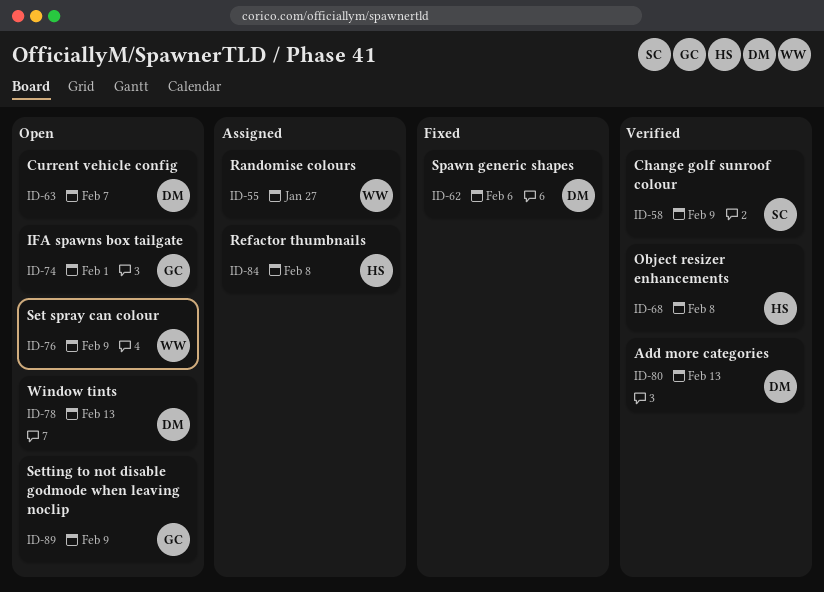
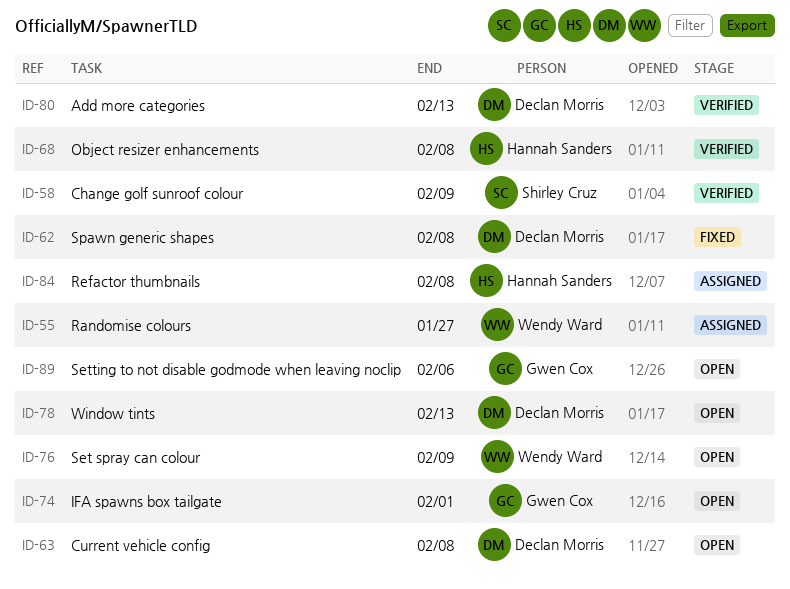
ID-62, due: Feb 6 -> Feb 8
ID-63, due: Feb 7 -> Feb 8
ID-89, due: Feb 9 -> Feb 6

